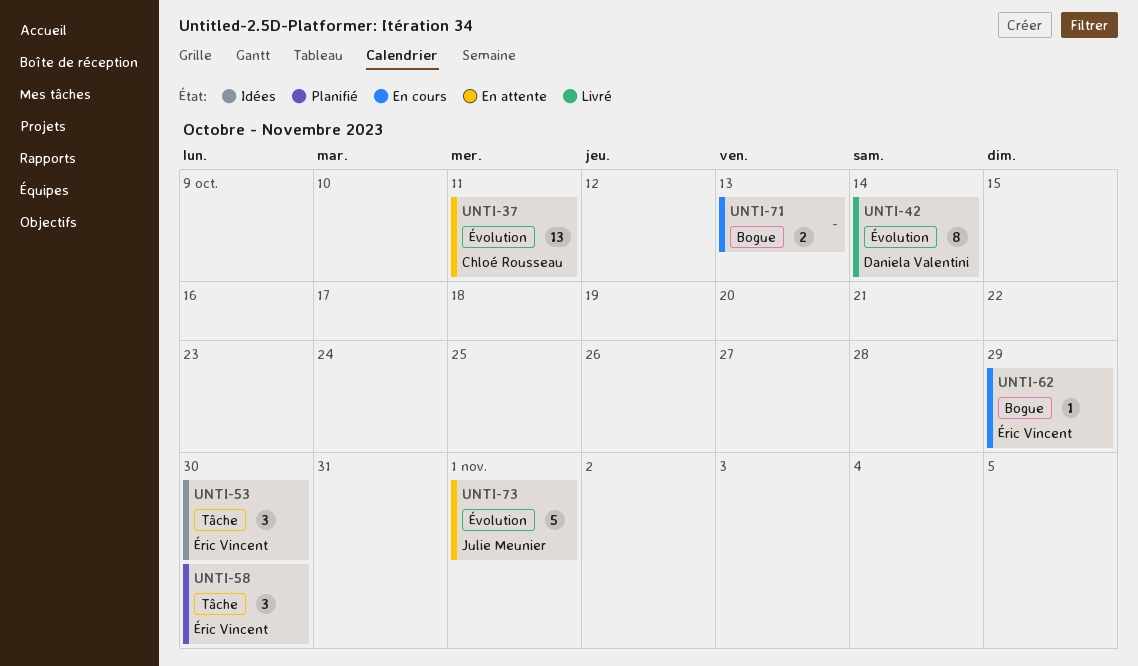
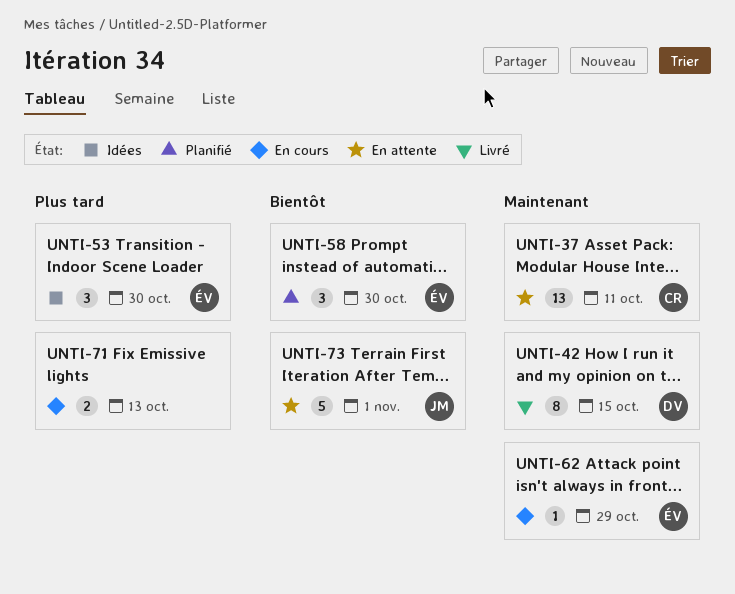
UNTI-42, due: Oct 14 -> Oct 15

